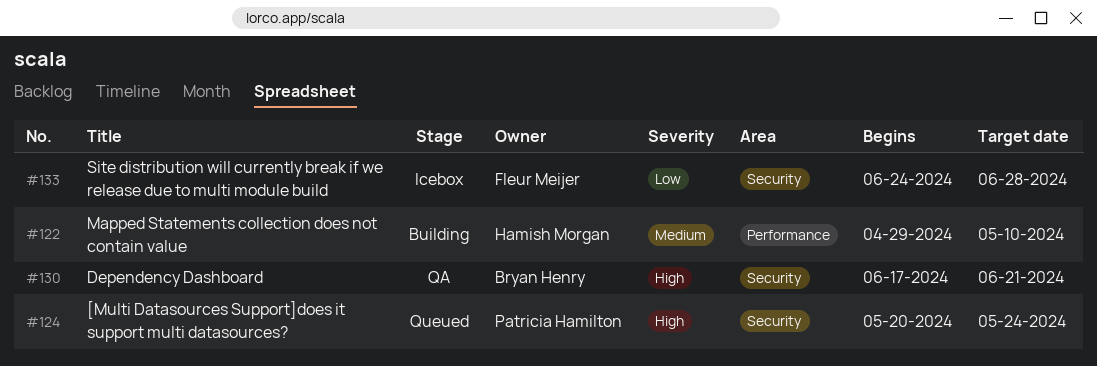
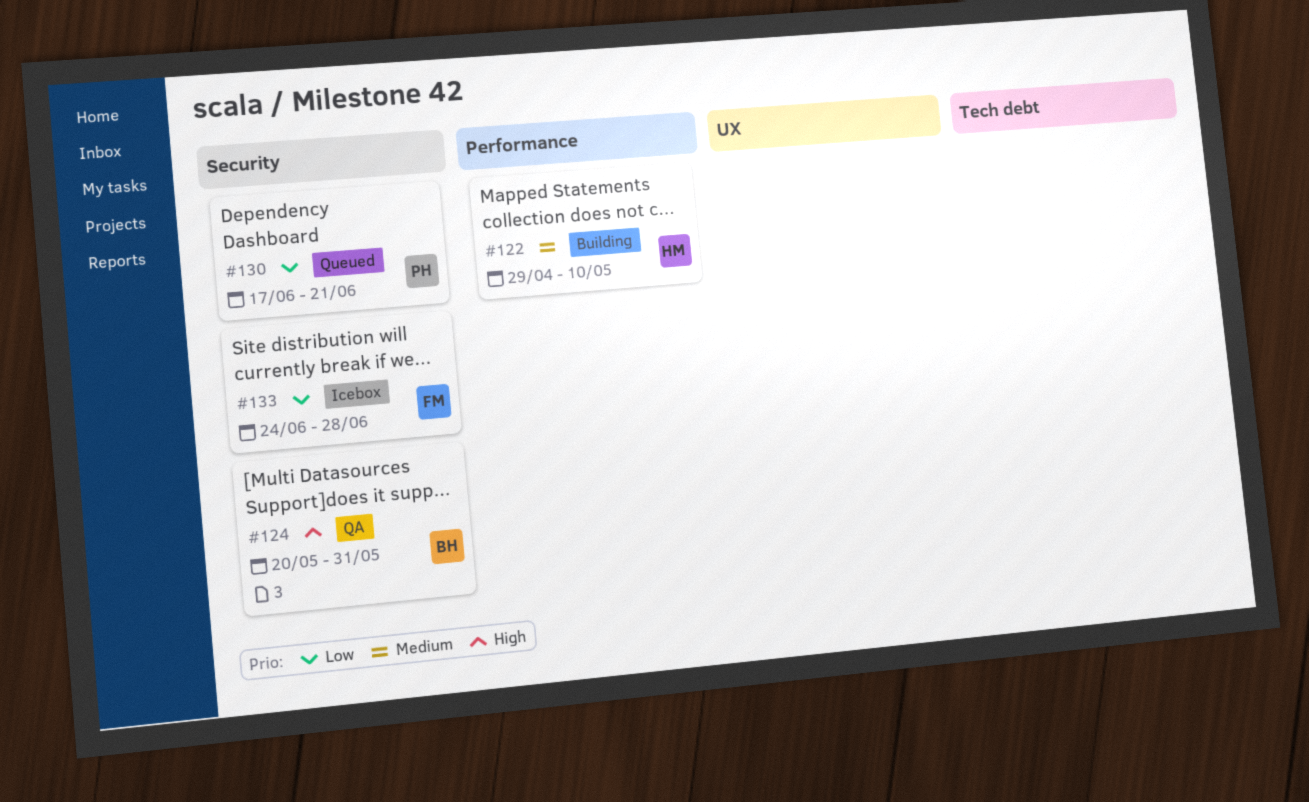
#124, status: Queued -> QA
#124, owner: Patricia Hamilton -> Bryan Henry
#124, due: May 24 -> May 31
#130, status: QA -> Queued
#130, owner: Bryan Henry -> Patricia Hamilton
#130, priority: High -> Low

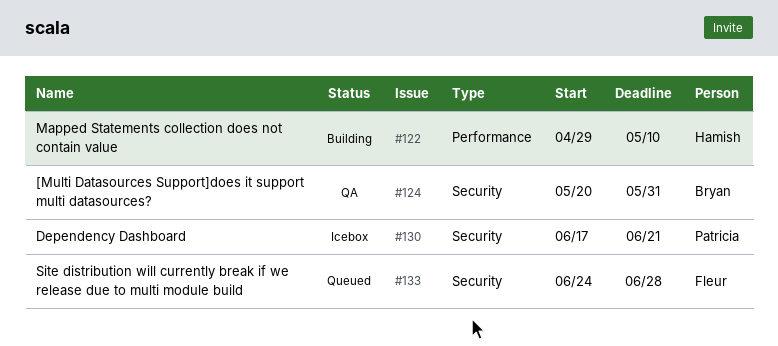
#130, status: Queued -> Icebox
#133, status: Icebox -> Queued

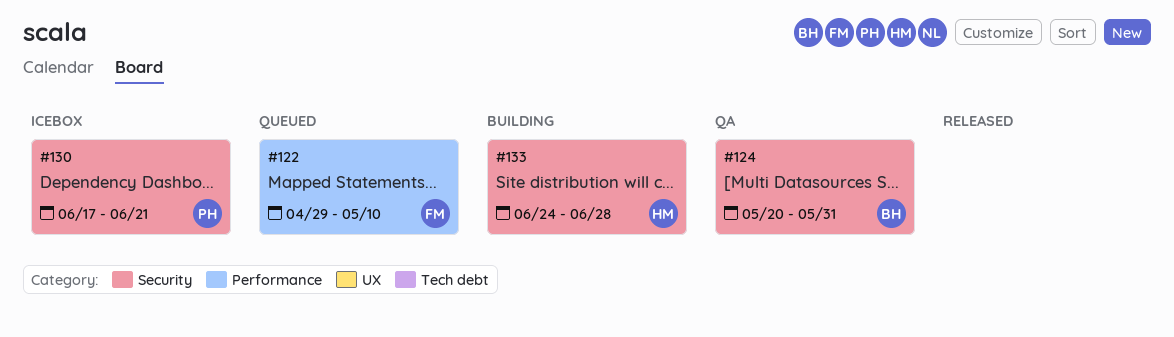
#122, status: Building -> Queued
#122, owner: Hamish -> Fleur
#133, status: Queued -> Building
#133, owner: Fleur -> Hamish

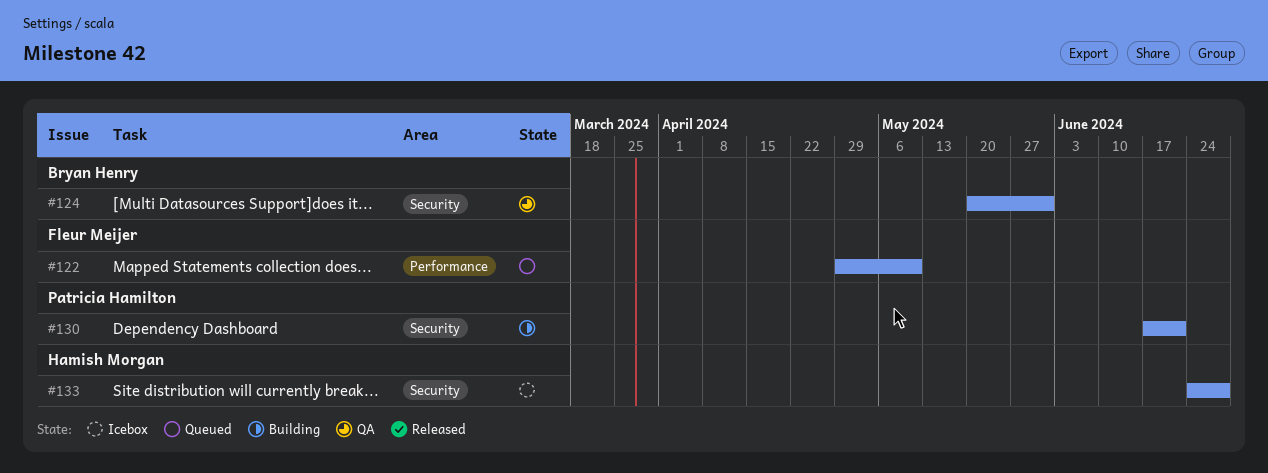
#130, status: Icebox -> Building
#133, status: Building -> Icebox

